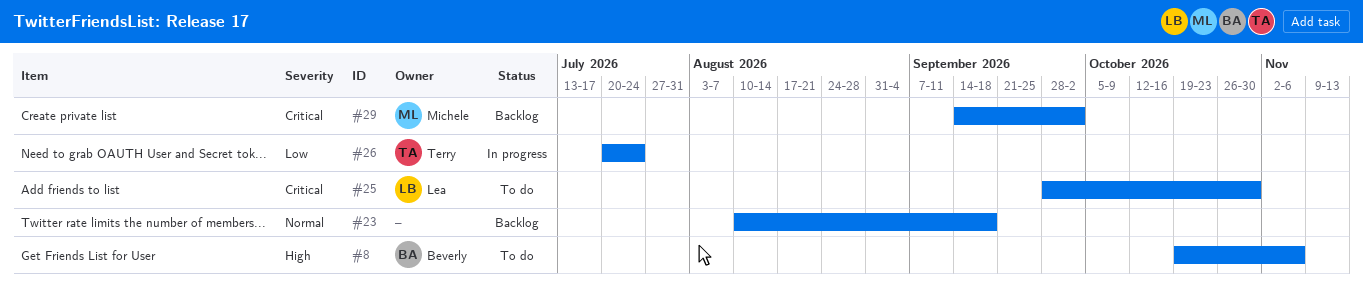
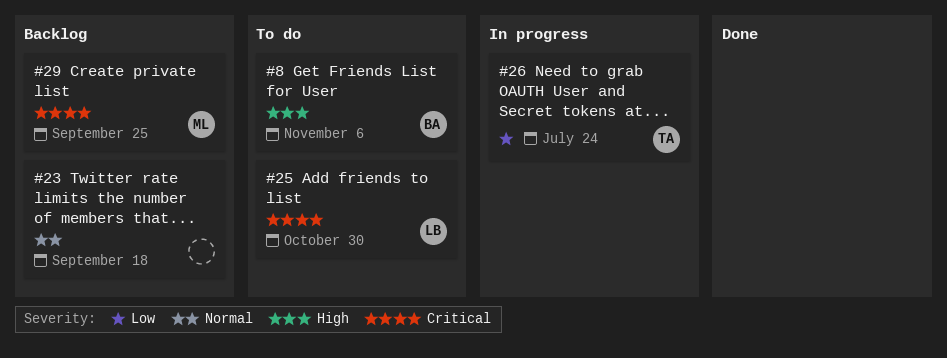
#29, due: Oct 2 -> Sep 25

